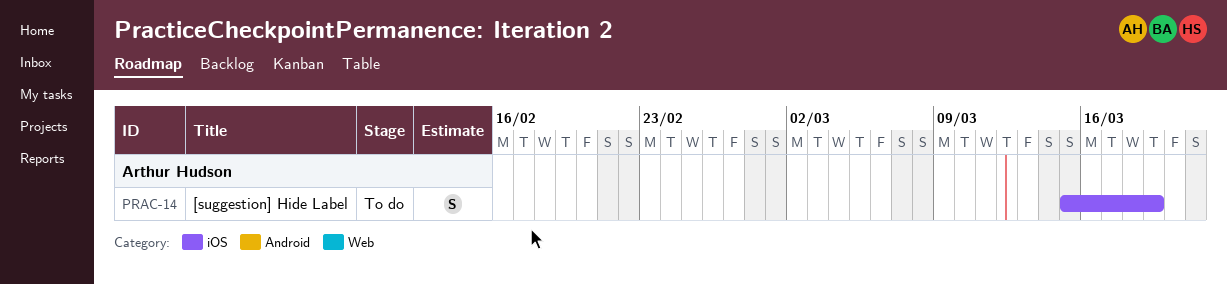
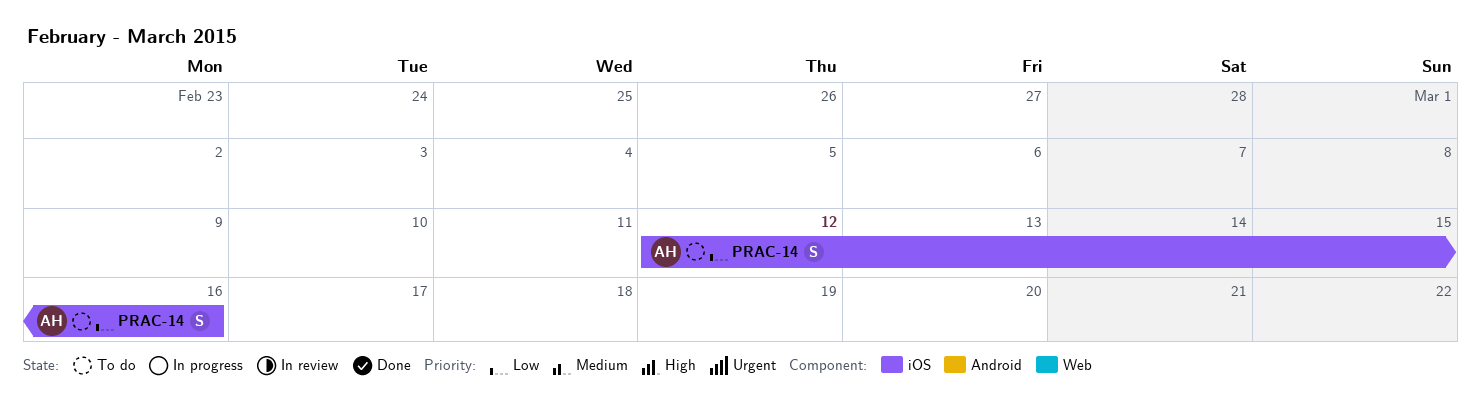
PRAC-14, start: Mar 15 -> Mar 12
PRAC-14, due: Mar 19 -> Mar 16

